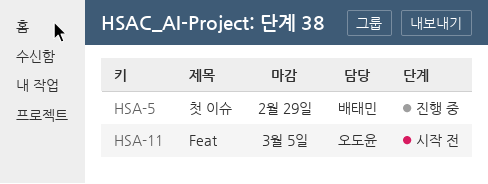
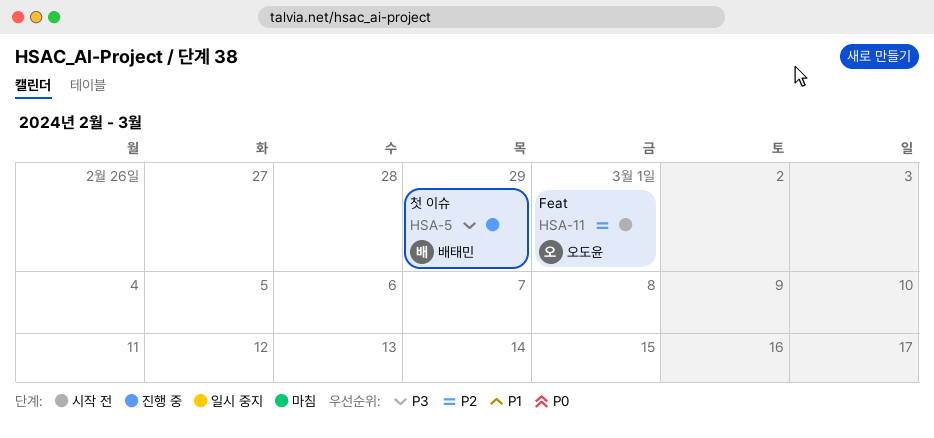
HSA-11, due: Mar 5 -> Mar 1

